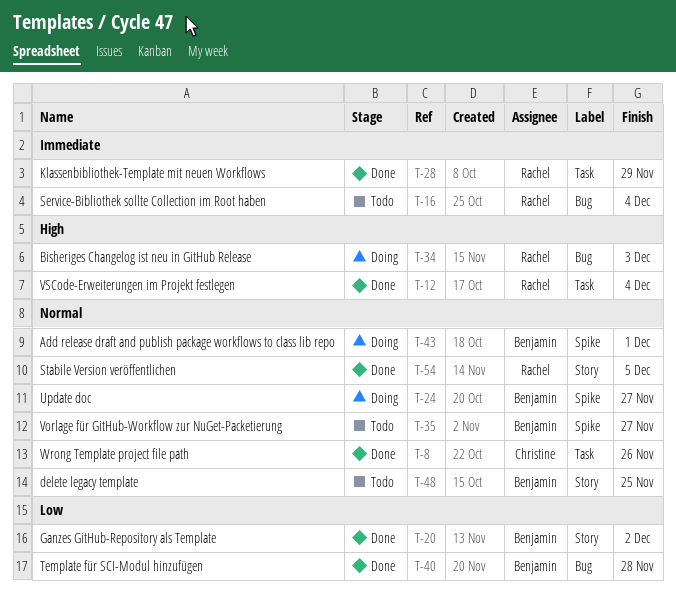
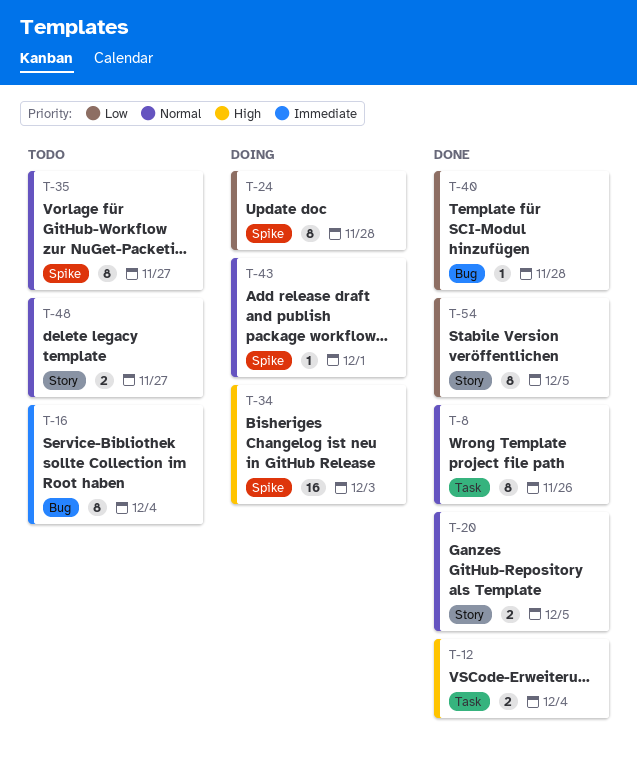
T-20, priority: Low -> Normal
T-20, due: Dec 2 -> Dec 5
T-24, priority: Normal -> Low
T-24, due: Nov 27 -> Nov 28
T-28: present -> none
T-34, label: Bug -> Spike
T-48, due: Nov 25 -> Nov 27
T-54, priority: Normal -> Low

